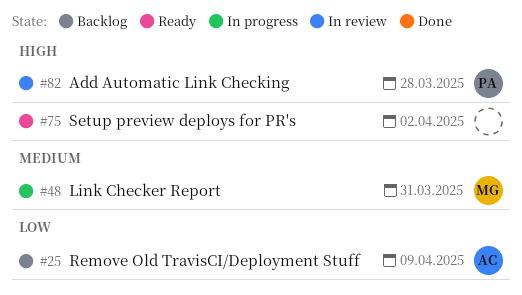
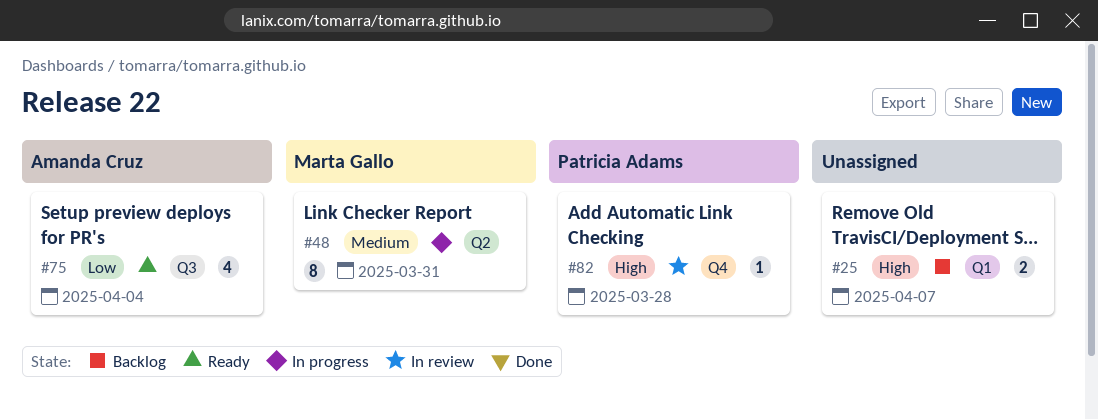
#25, owner: Amanda Cruz -> none
#25, priority: Low -> High
#25, due: Apr 9 -> Apr 7
#75, owner: none -> Amanda Cruz
#75, priority: High -> Low
#75, due: Apr 2 -> Apr 4

